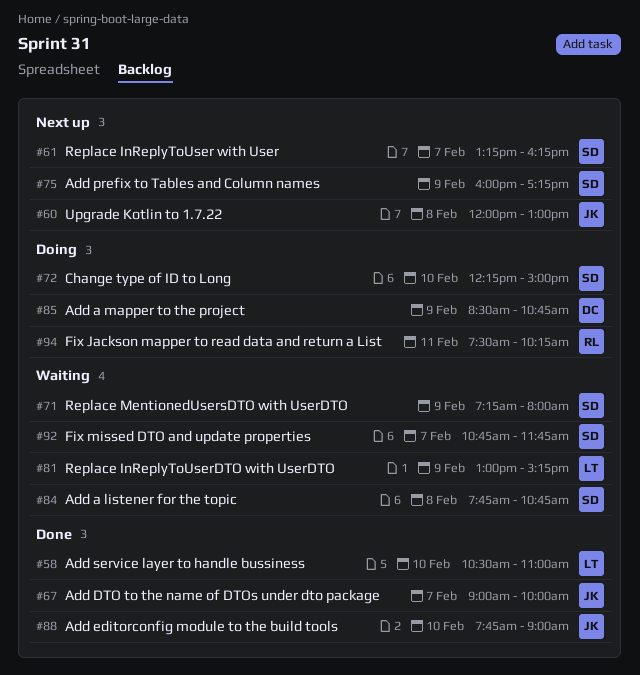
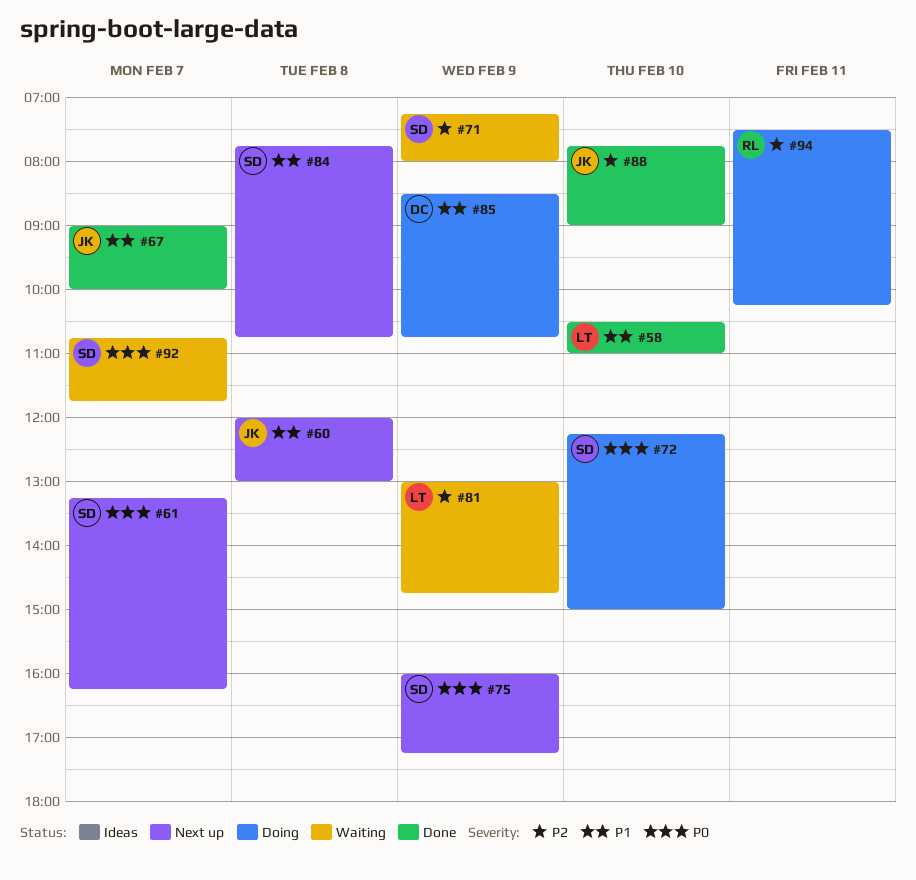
#81, ends: 15:15 -> 14:45
#84, status: Waiting -> Next up

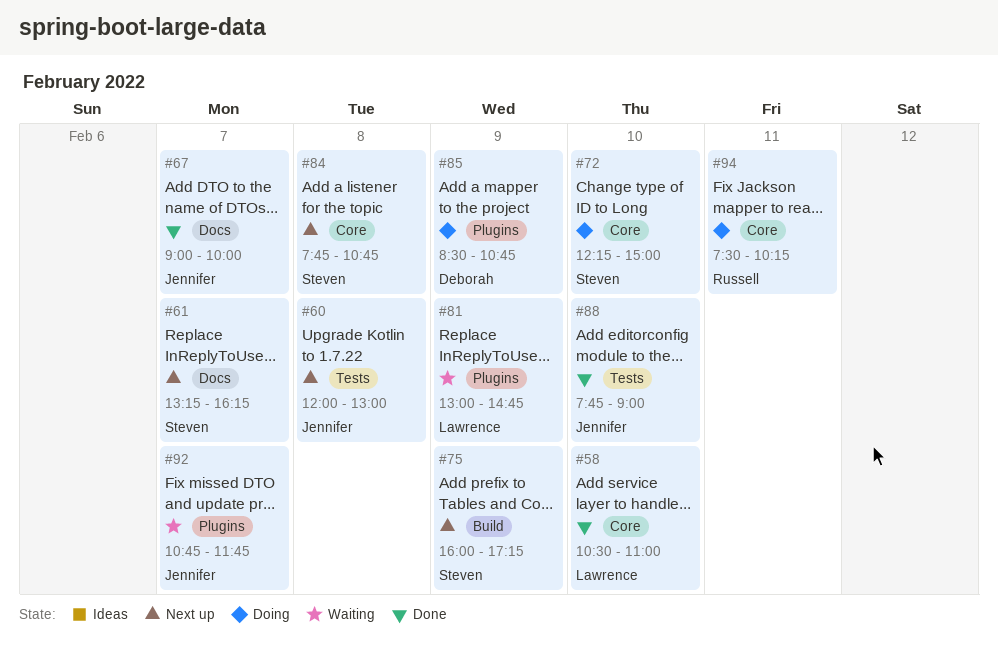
#71: present -> none
#92, owner: Steven -> Jennifer

